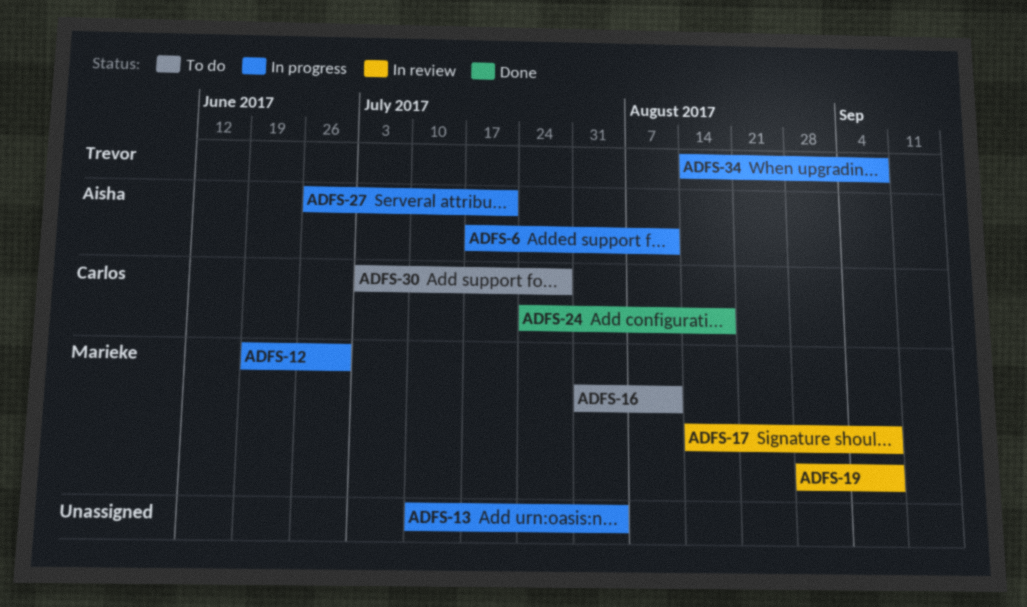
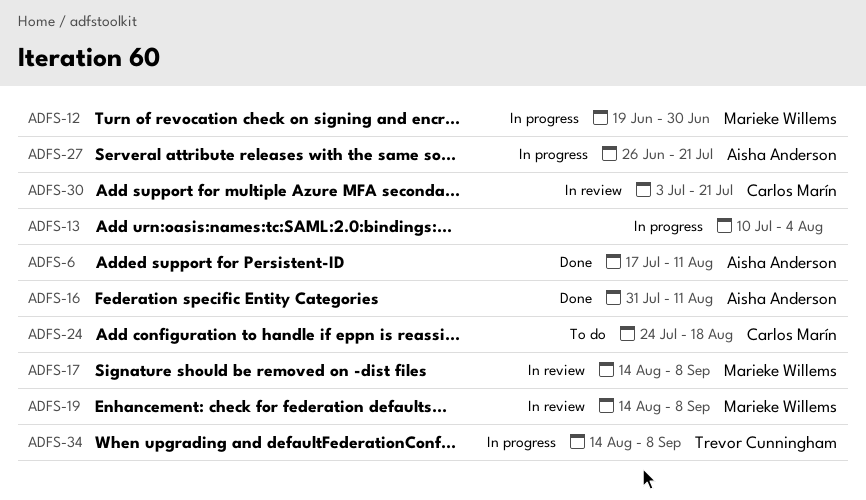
ADFS-6, status: In progress -> Done
ADFS-16, status: To do -> Done
ADFS-16, owner: Marieke Willems -> Aisha Anderson
ADFS-19, start: Aug 28 -> Aug 14
ADFS-24, status: Done -> To do
ADFS-30, status: To do -> In review
ADFS-30, due: Jul 28 -> Jul 21

